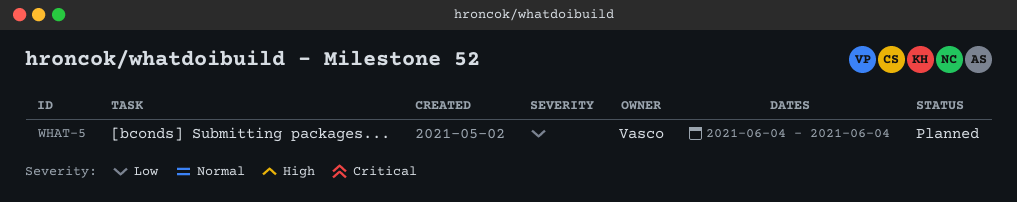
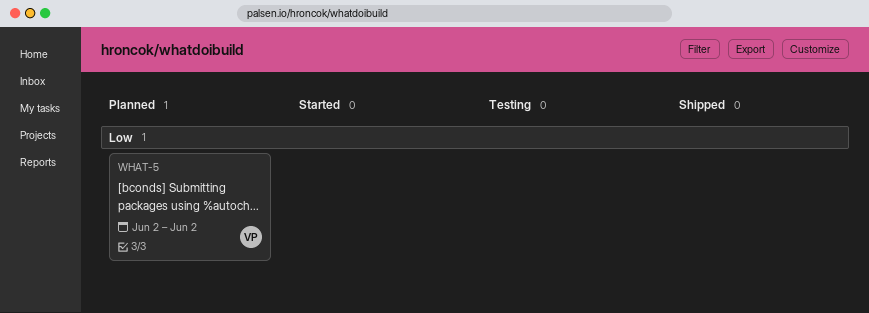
WHAT-5, start: Jun 4 -> Jun 2
WHAT-5, due: Jun 4 -> Jun 2

